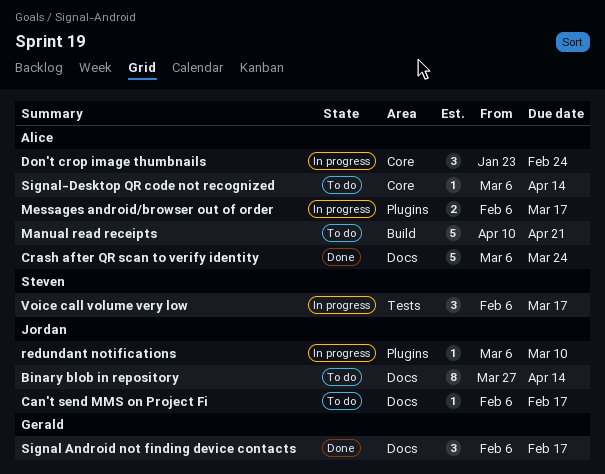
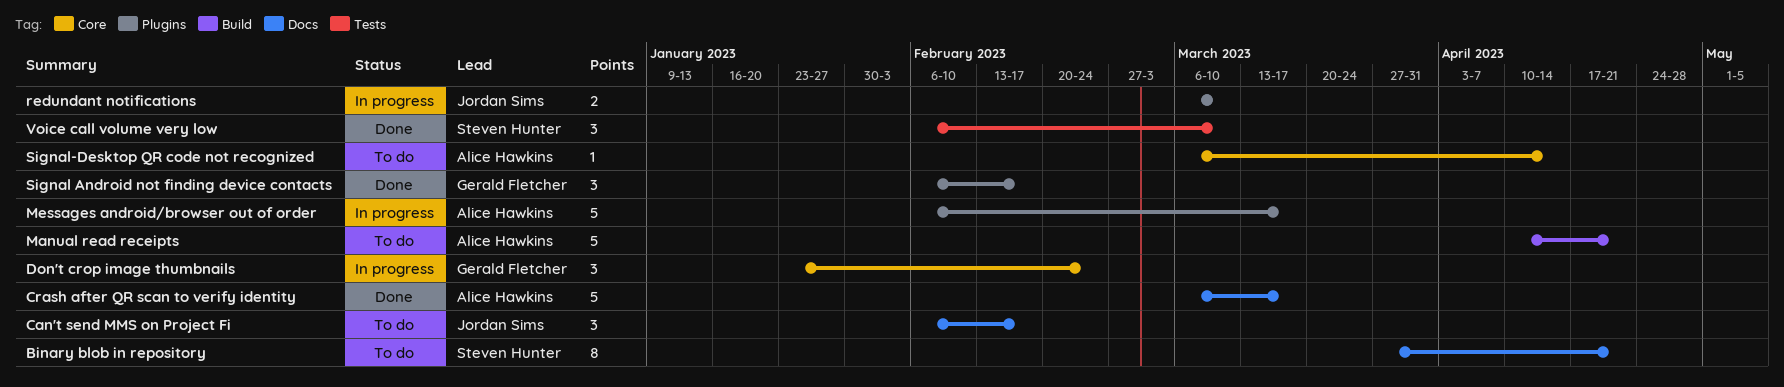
Binary blob in repository, owner: Jordan Sims -> Steven Hunter
Binary blob in repository, due: Apr 14 -> Apr 21
Can't send MMS on Project Fi, estimate: 1 -> 3
Crash after QR scan to verify identity, due: Mar 24 -> Mar 17
Don't crop image thumbnails, owner: Alice Hawkins -> Gerald Fletcher
Messages android/browser out of order, estimate: 2 -> 5
redundant notifications, estimate: 1 -> 2
Signal Android not finding device contacts, label: Docs -> Plugins
Voice call volume very low, status: In progress -> Done
Voice call volume very low, due: Mar 17 -> Mar 10

